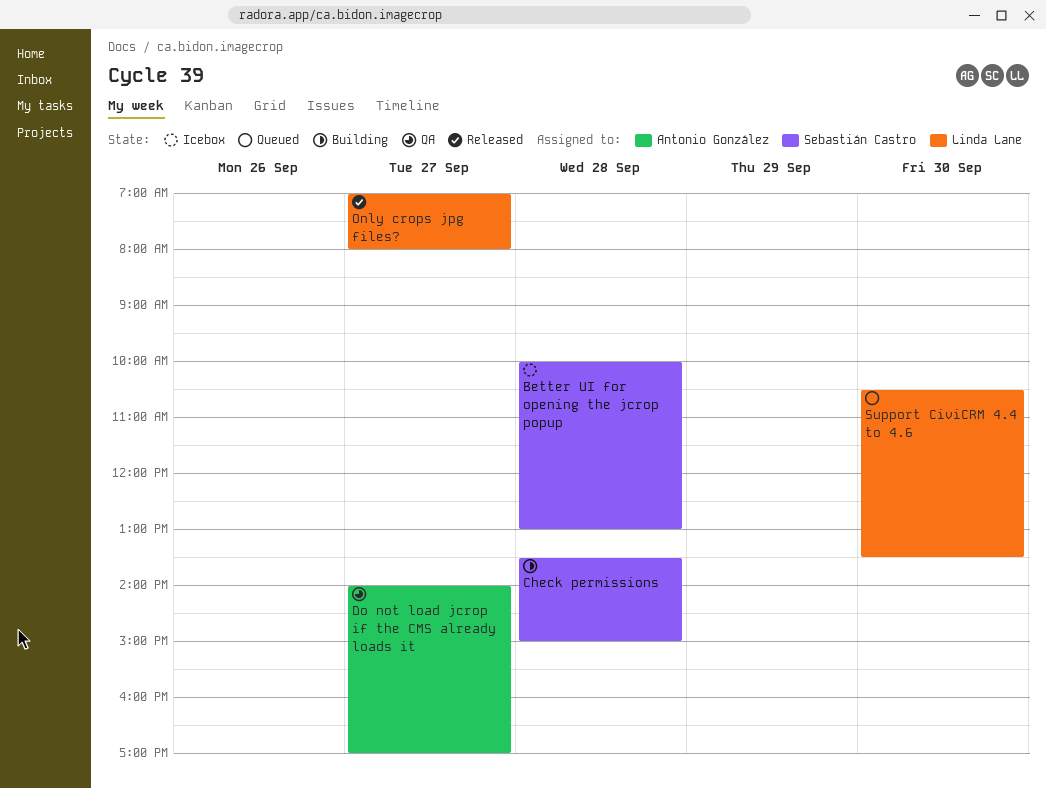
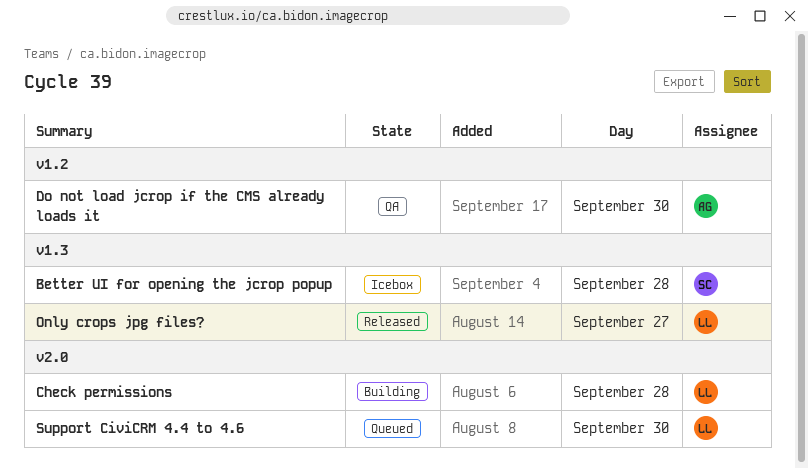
Check permissions, owner: Sebastián Castro -> Linda Lane
Do not load jcrop if the CMS already loads it, day: Sep 27 -> Sep 30

